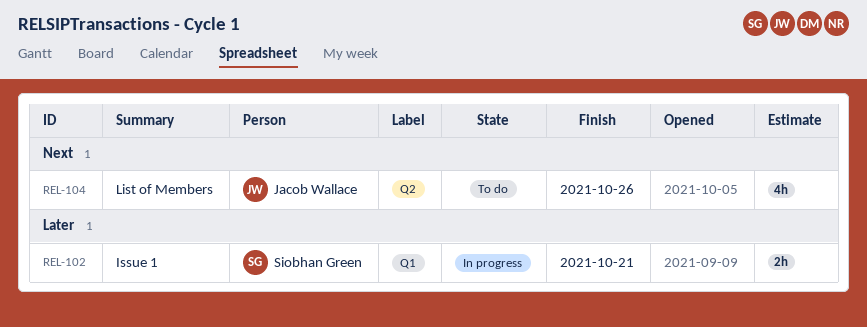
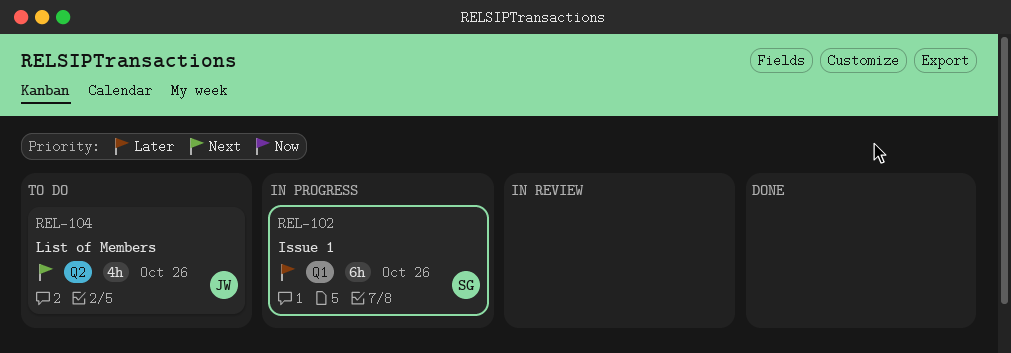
REL-102, estimate: 2h -> 6h
REL-102, due: Oct 21 -> Oct 26

